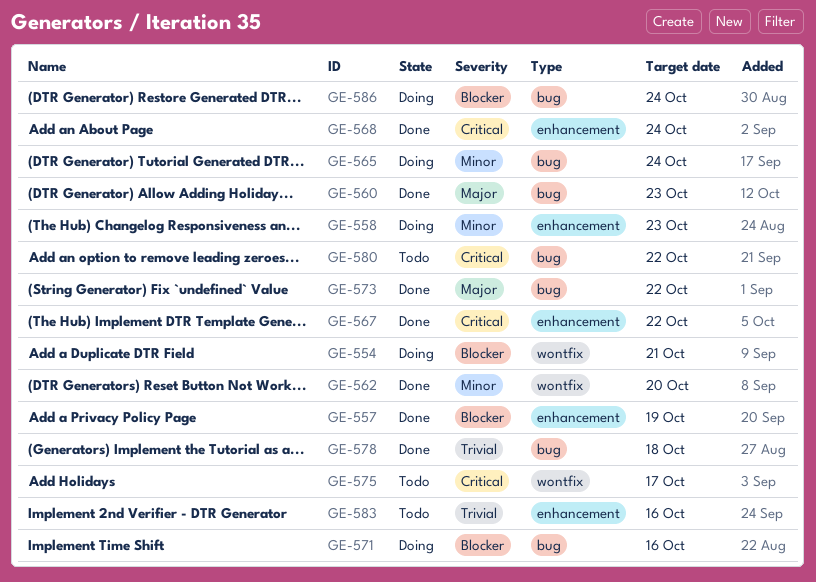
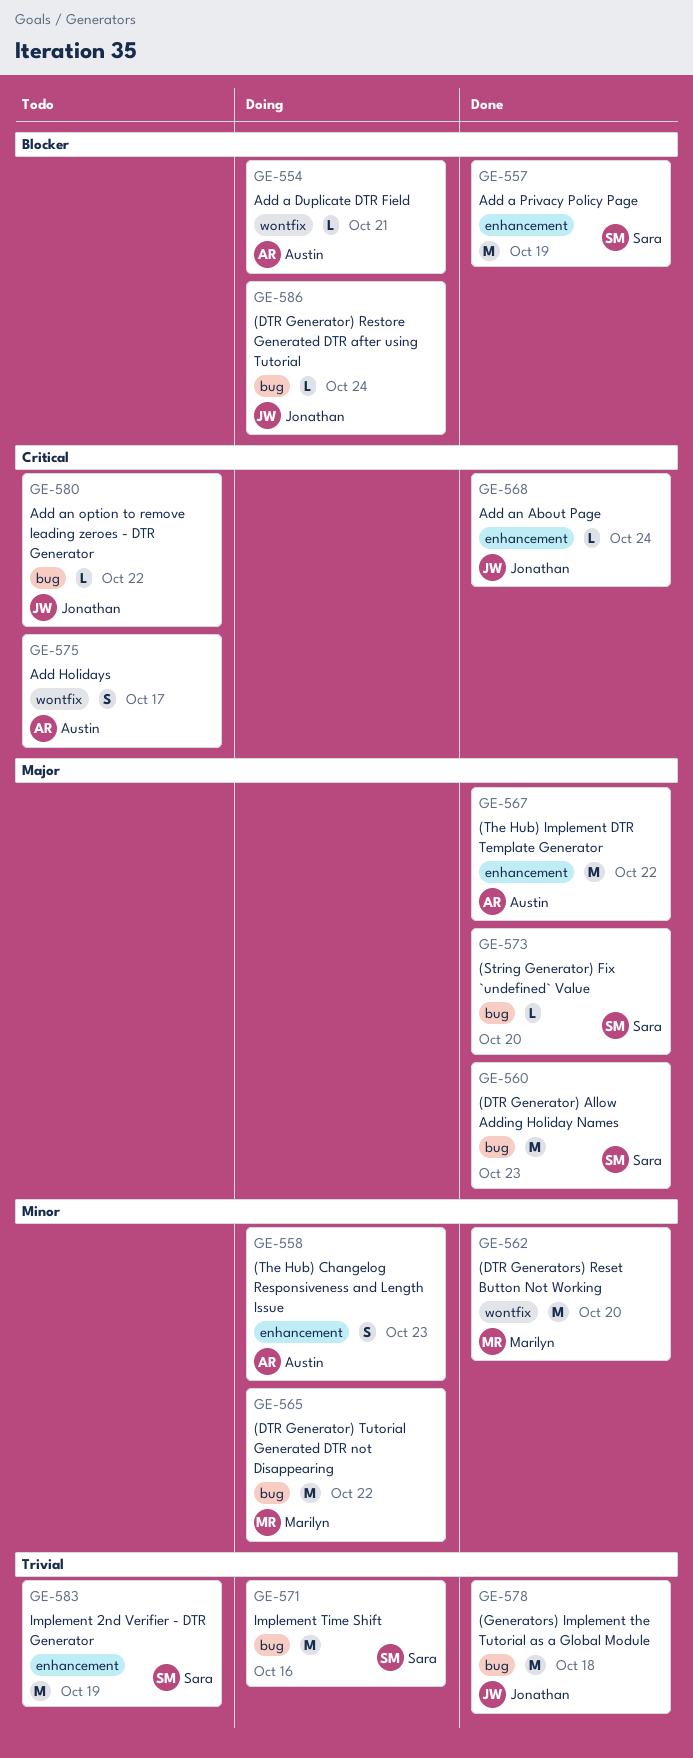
GE-565, due: Oct 24 -> Oct 22
GE-567, priority: Critical -> Major
GE-571, priority: Blocker -> Trivial
GE-573, due: Oct 22 -> Oct 20
GE-583, due: Oct 16 -> Oct 19

